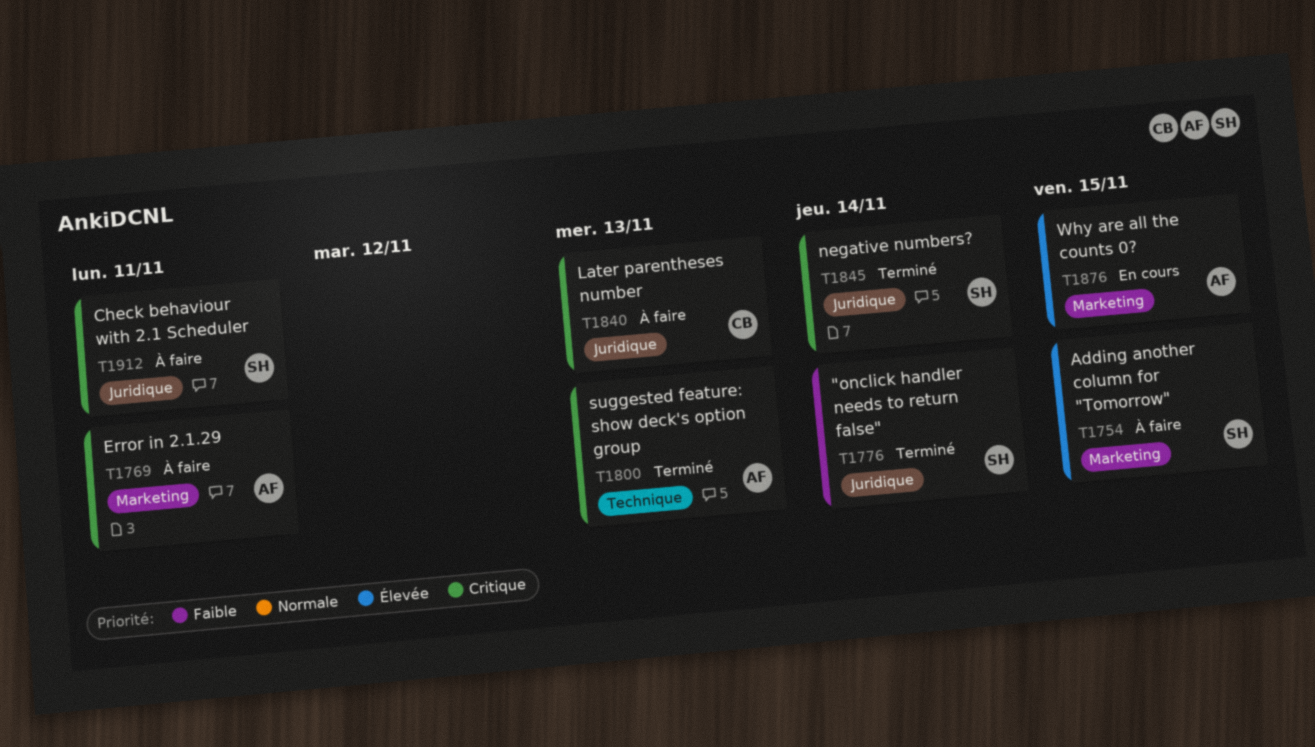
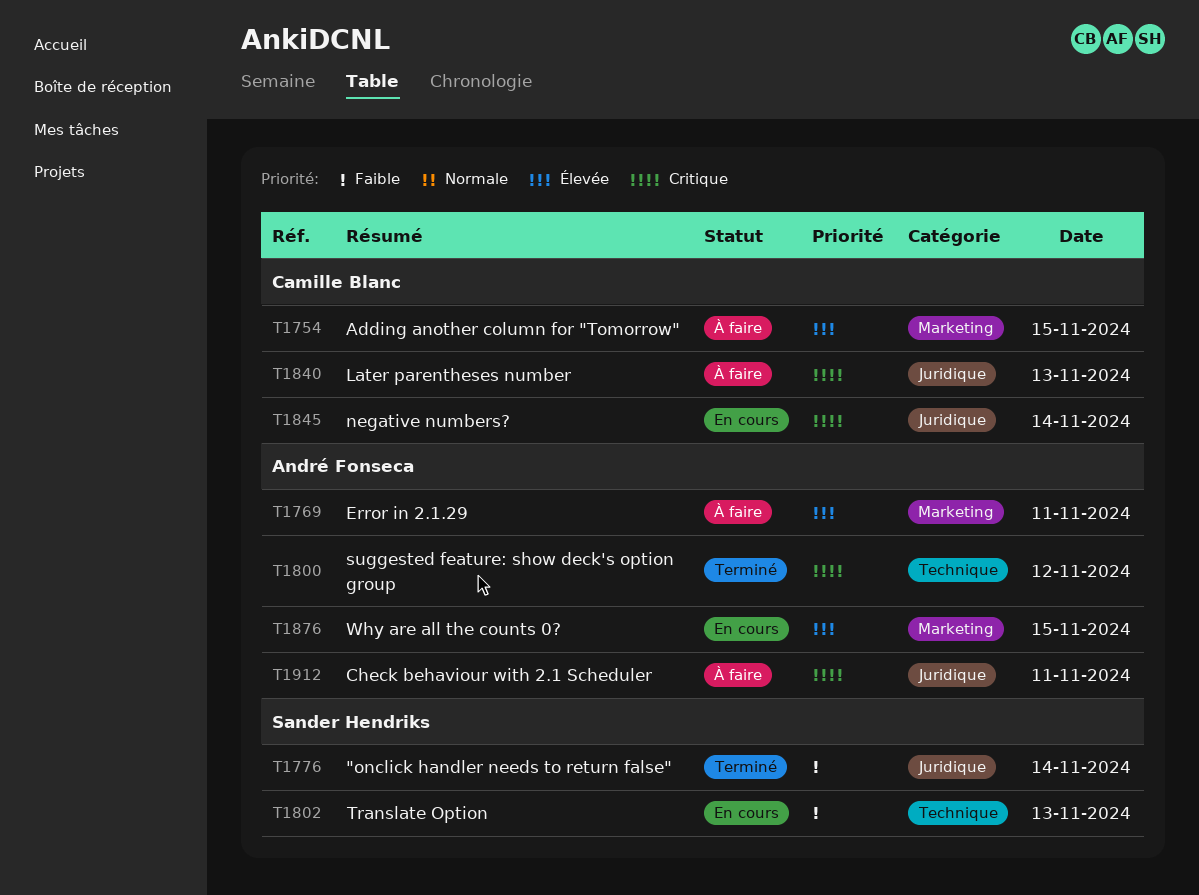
T1754, owner: Sander Hendriks -> Camille Blanc
T1769, priority: Critique -> Élevée
T1800, day: Nov 13 -> Nov 12
T1802: none -> present
T1845, status: Terminé -> En cours
T1845, owner: Sander Hendriks -> Camille Blanc
T1912, owner: Sander Hendriks -> André Fonseca

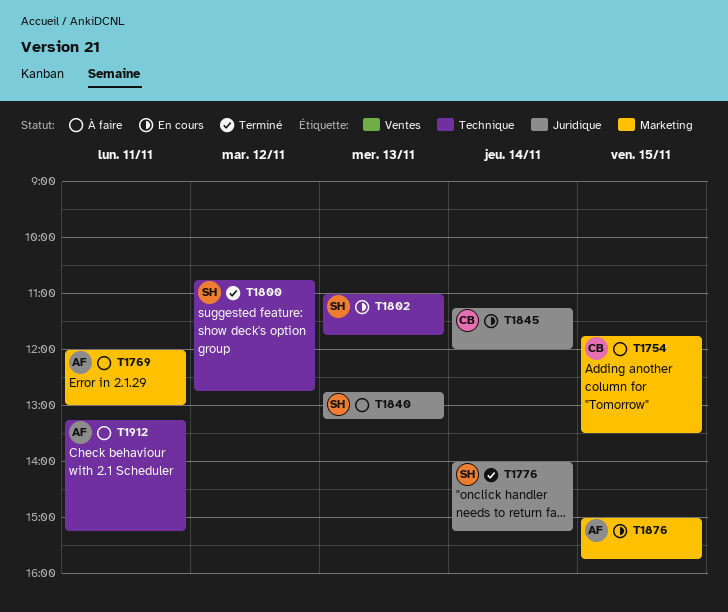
T1800, owner: André Fonseca -> Sander Hendriks
T1840, owner: Camille Blanc -> Sander Hendriks
T1912, label: Juridique -> Technique

